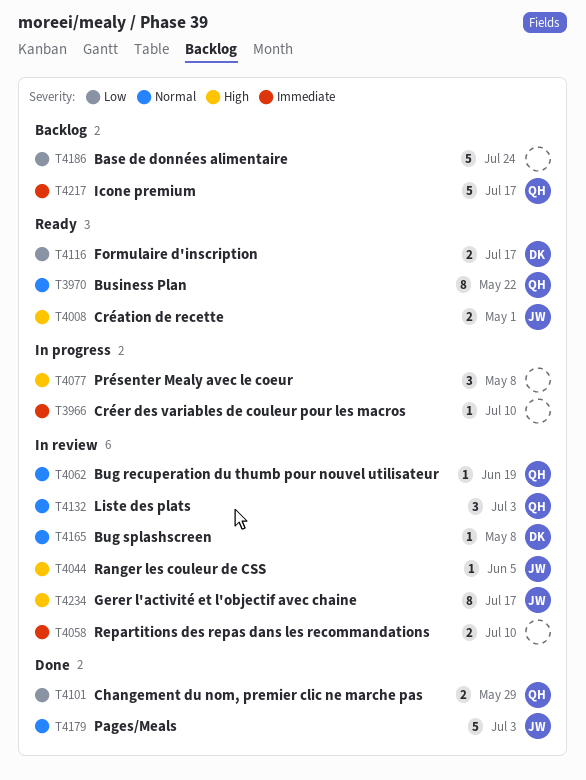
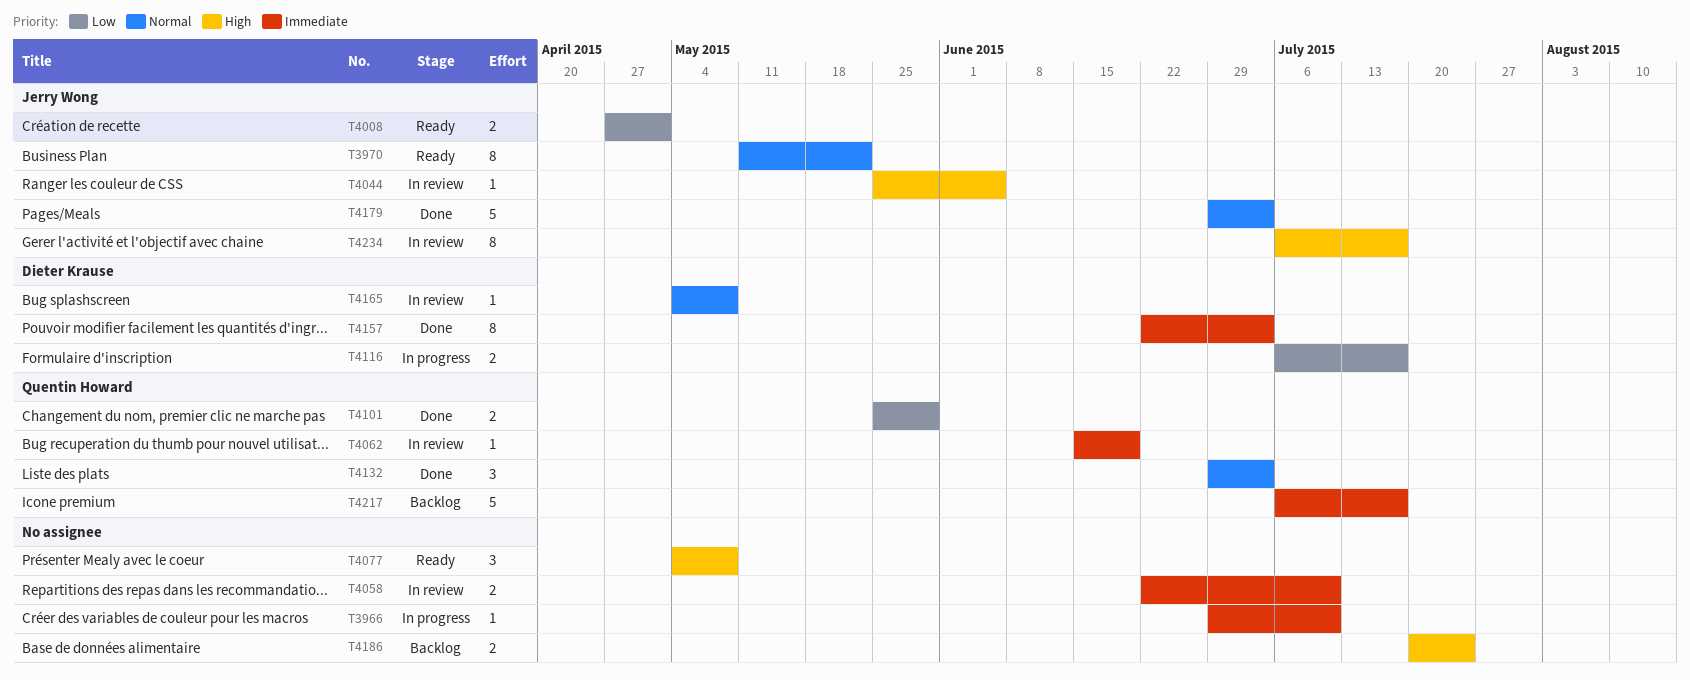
T3970, owner: Quentin Howard -> Jerry Wong
T4008, priority: High -> Low
T4062, priority: Normal -> Immediate
T4077, status: In progress -> Ready
T4116, status: Ready -> In progress
T4132, status: In review -> Done
T4157: none -> present
T4186, priority: Low -> High
T4186, estimate: 5 -> 2

